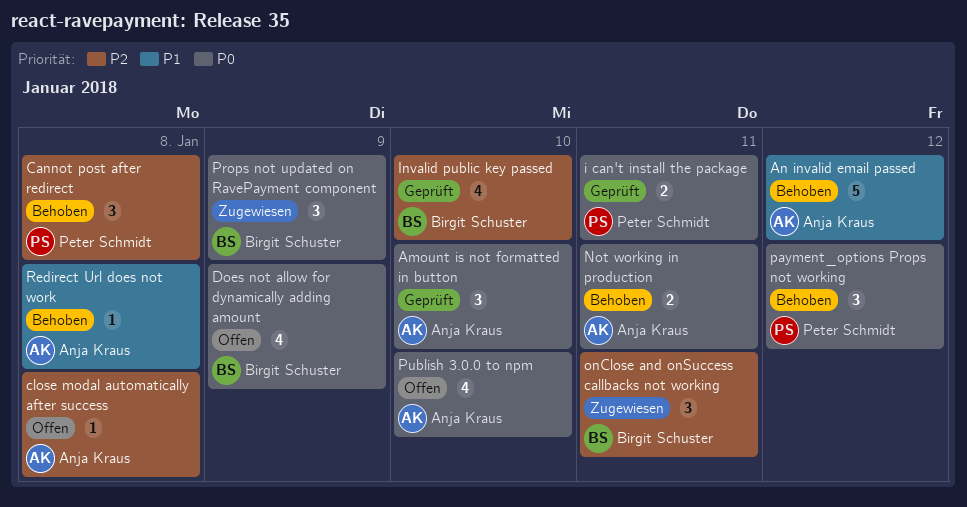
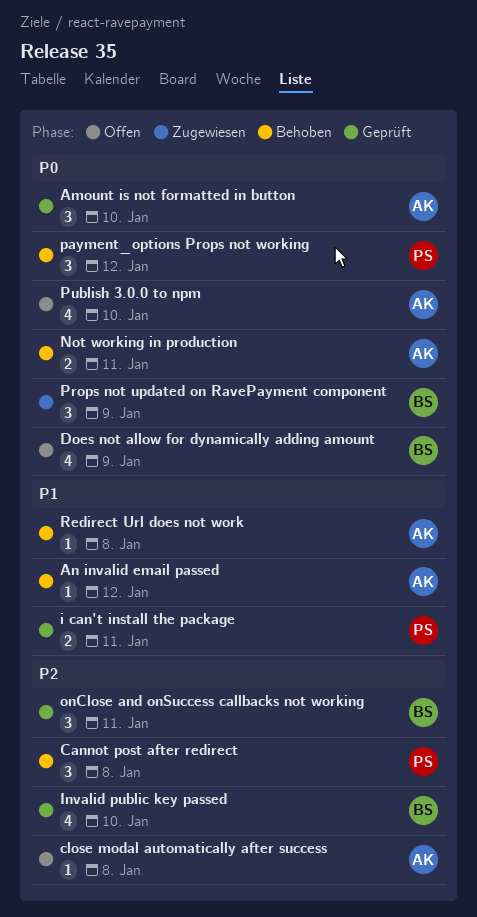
An invalid email passed, estimate: 5 -> 1
i can't install the package, priority: P0 -> P1
onClose and onSuccess callbacks not working, status: Zugewiesen -> Geprüft

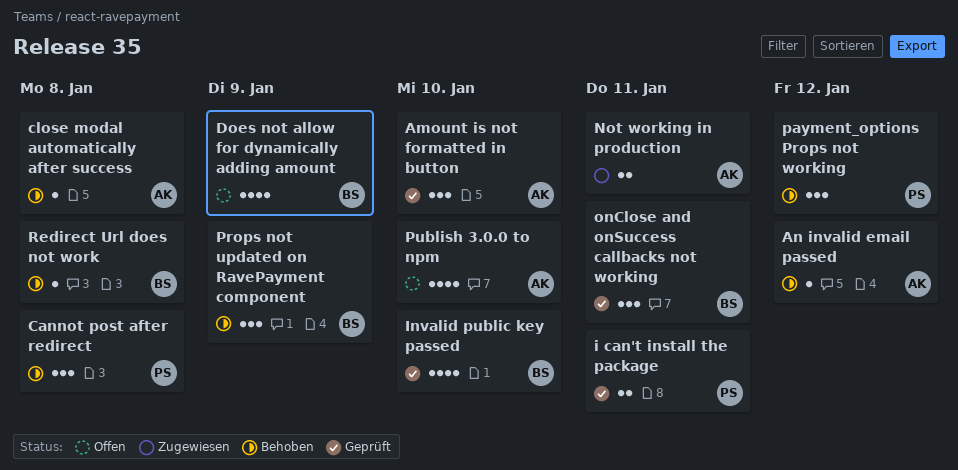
close modal automatically after success, status: Offen -> Behoben
Not working in production, status: Behoben -> Zugewiesen
Props not updated on RavePayment component, status: Zugewiesen -> Behoben
Redirect Url does not work, owner: AK -> BS

